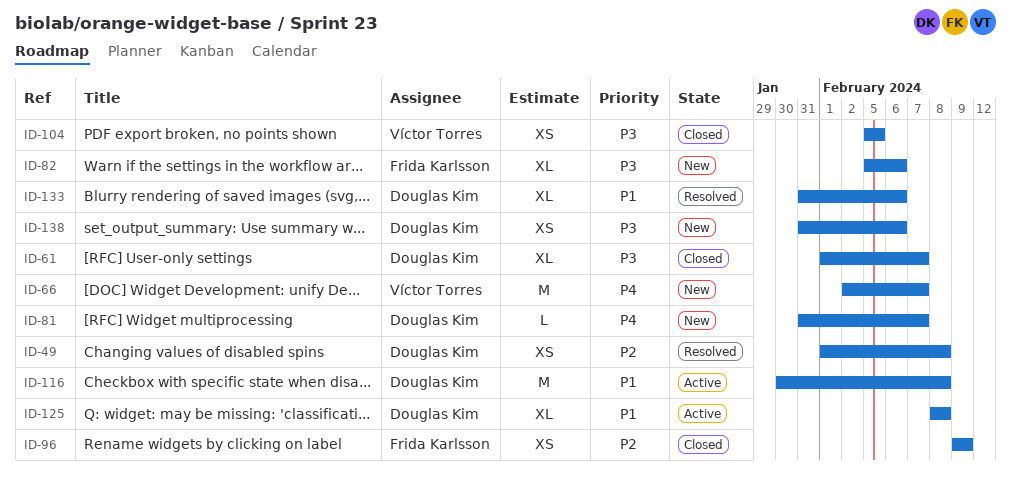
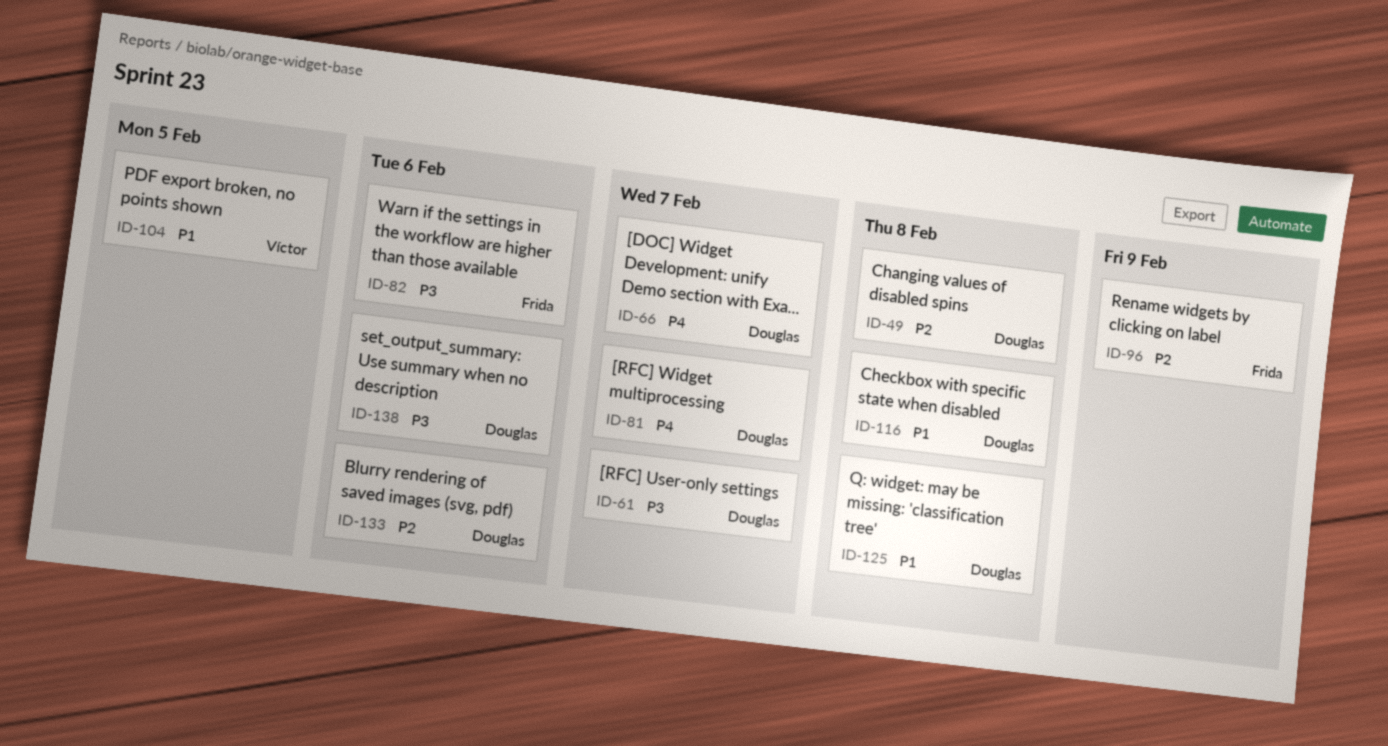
ID-66, owner: Víctor Torres -> Douglas Kim
ID-104, priority: P3 -> P1
ID-133, priority: P1 -> P2

